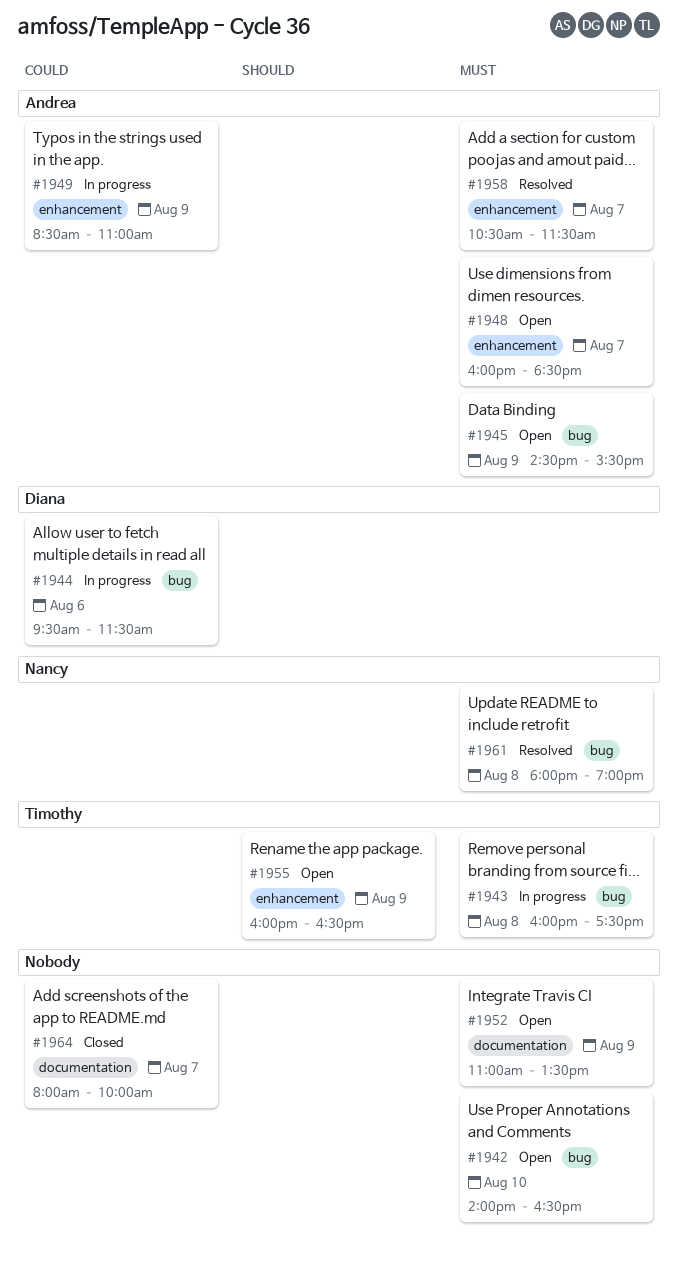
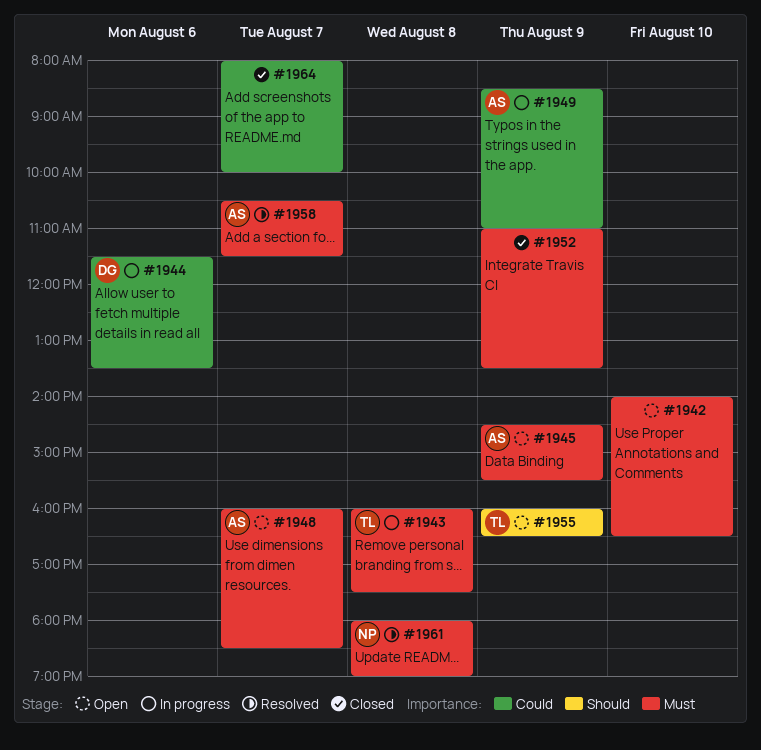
#1944, begins: 09:30 -> 11:30
#1944, ends: 11:30 -> 13:30
#1952, status: Open -> Closed

